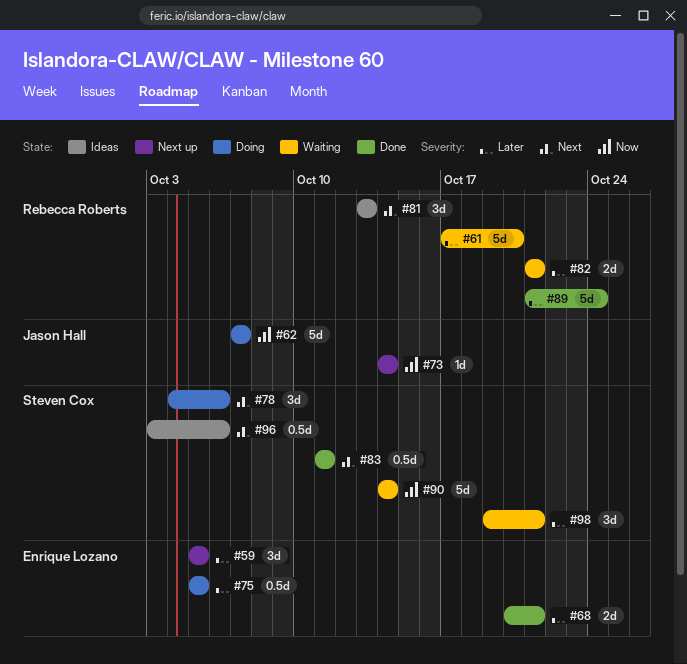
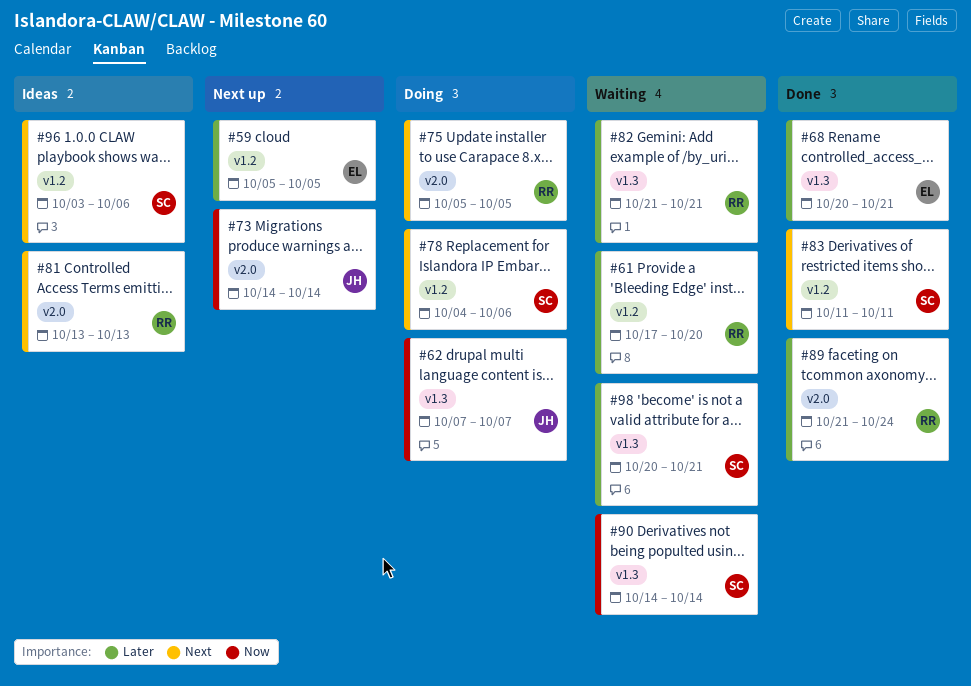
#75, owner: Enrique Lozano -> Rebecca Roberts
#75, priority: Later -> Next
#98, start: Oct 19 -> Oct 20

